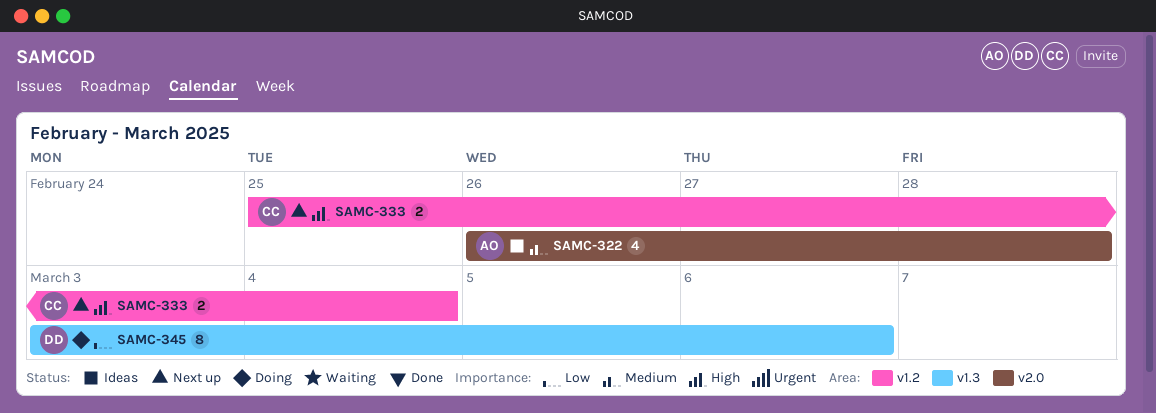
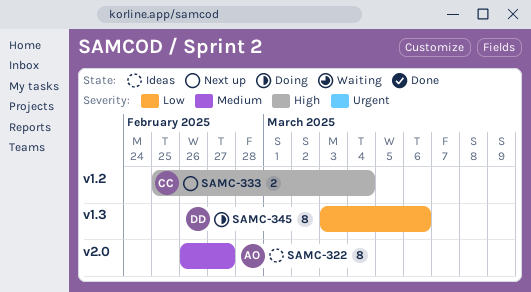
SAMC-322, estimate: 4 -> 8
SAMC-322, due: Feb 28 -> Feb 27

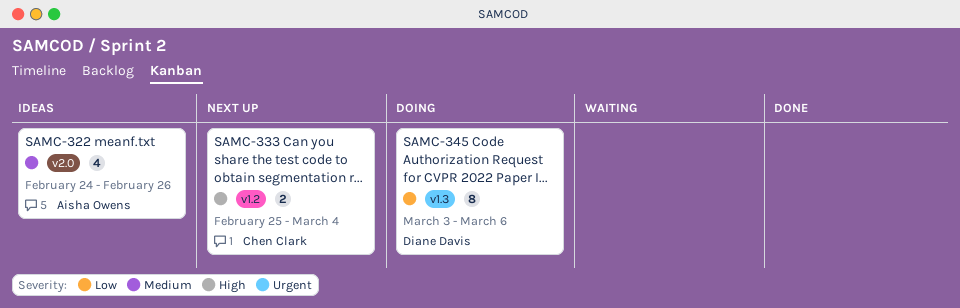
SAMC-322, estimate: 8 -> 4
SAMC-322, start: Feb 26 -> Feb 24
SAMC-322, due: Feb 27 -> Feb 26

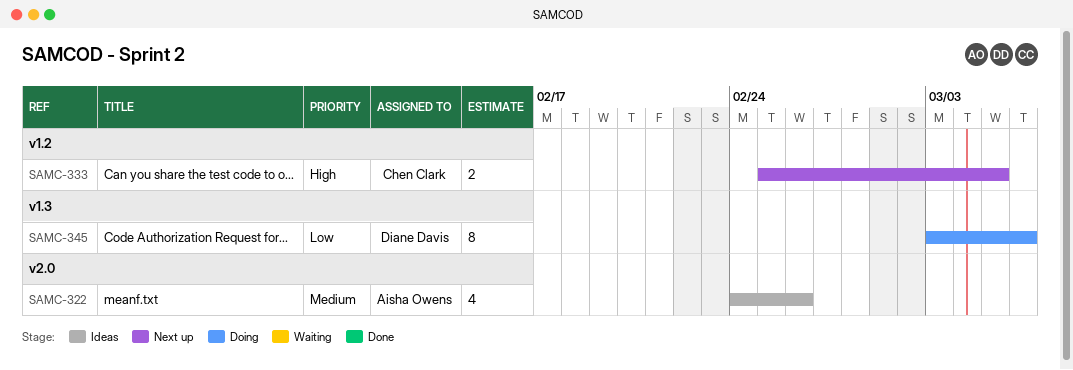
SAMC-333, due: Mar 4 -> Mar 5

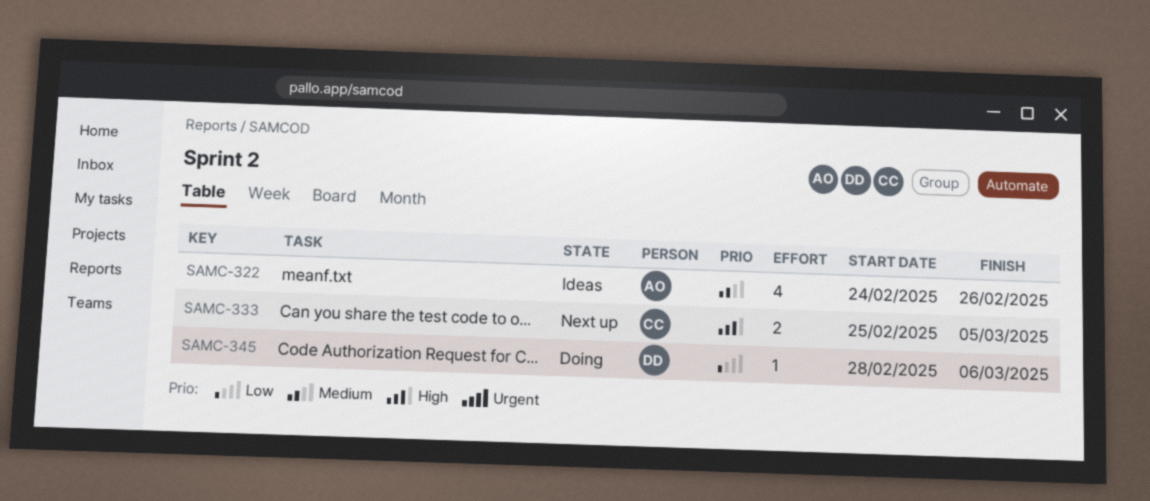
SAMC-345, estimate: 8 -> 1
SAMC-345, start: Mar 3 -> Feb 28

